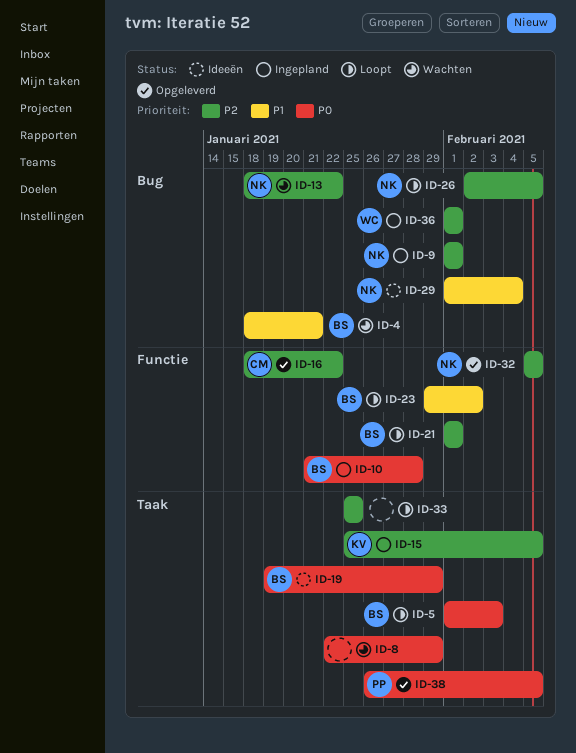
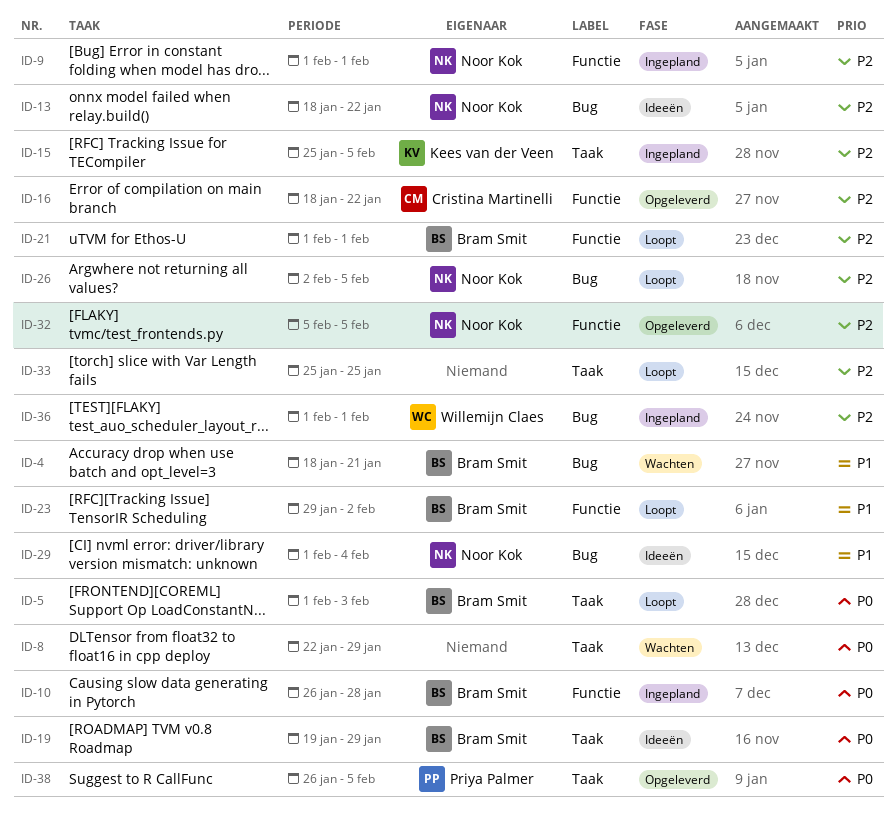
ID-9, label: Bug -> Functie
ID-10, start: Jan 21 -> Jan 26
ID-13, status: Wachten -> Ideeën

